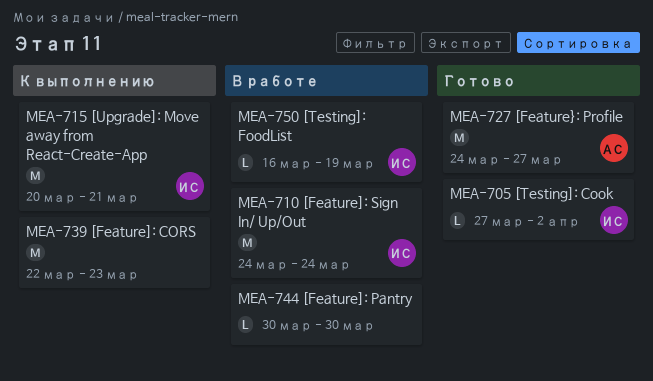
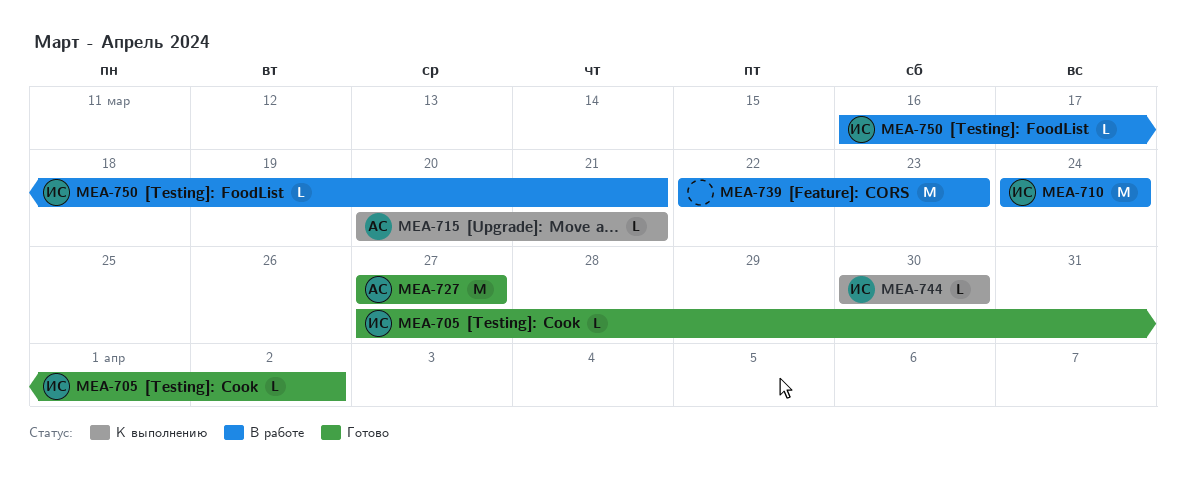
MEA-715, owner: ИС -> АС
MEA-715, estimate: M -> L
MEA-727, start: Mar 24 -> Mar 27
MEA-739, status: К выполнению -> В работе
MEA-744, status: В работе -> К выполнению
MEA-744, owner: none -> ИС
MEA-750, due: Mar 19 -> Mar 21

